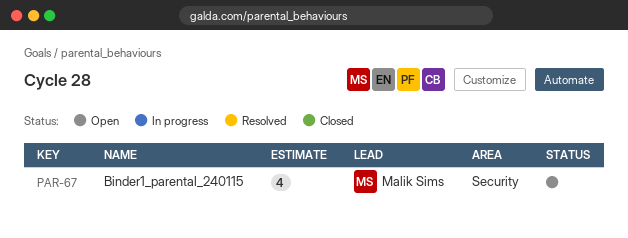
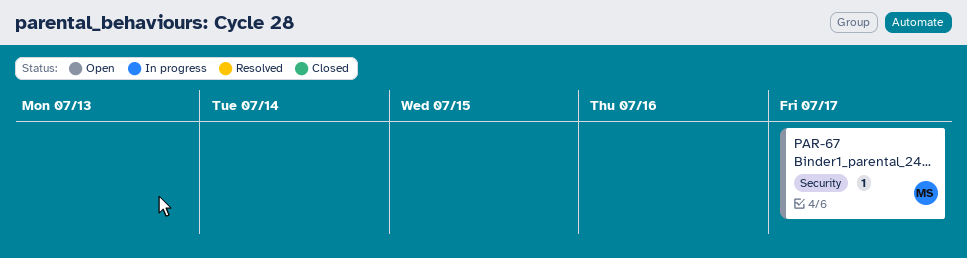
PAR-67, estimate: 4 -> 1

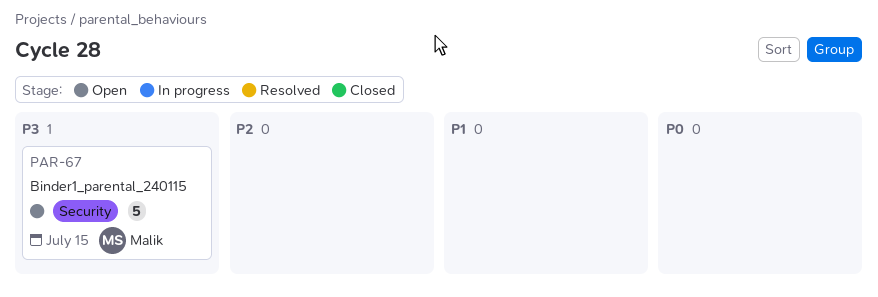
PAR-67, estimate: 1 -> 5
PAR-67, due: Jul 17 -> Jul 15

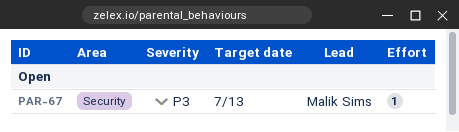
PAR-67, estimate: 5 -> 1
PAR-67, due: Jul 15 -> Jul 13

